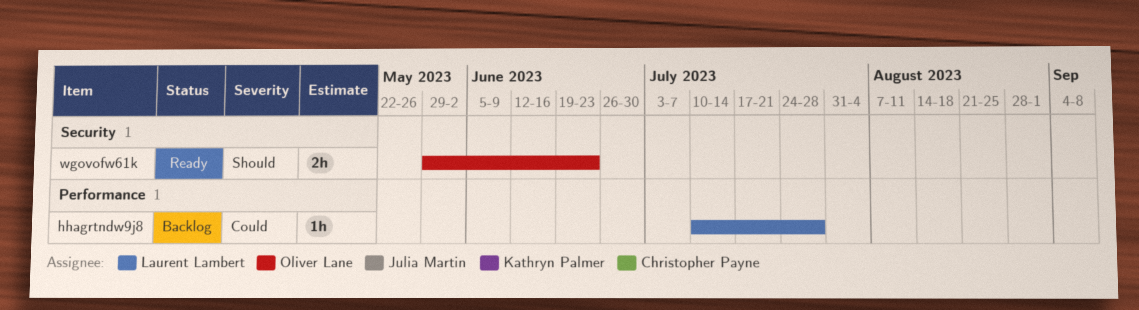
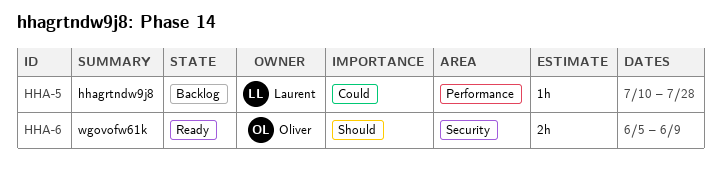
wgovofw61k, start: May 29 -> Jun 5
wgovofw61k, due: Jun 23 -> Jun 9

